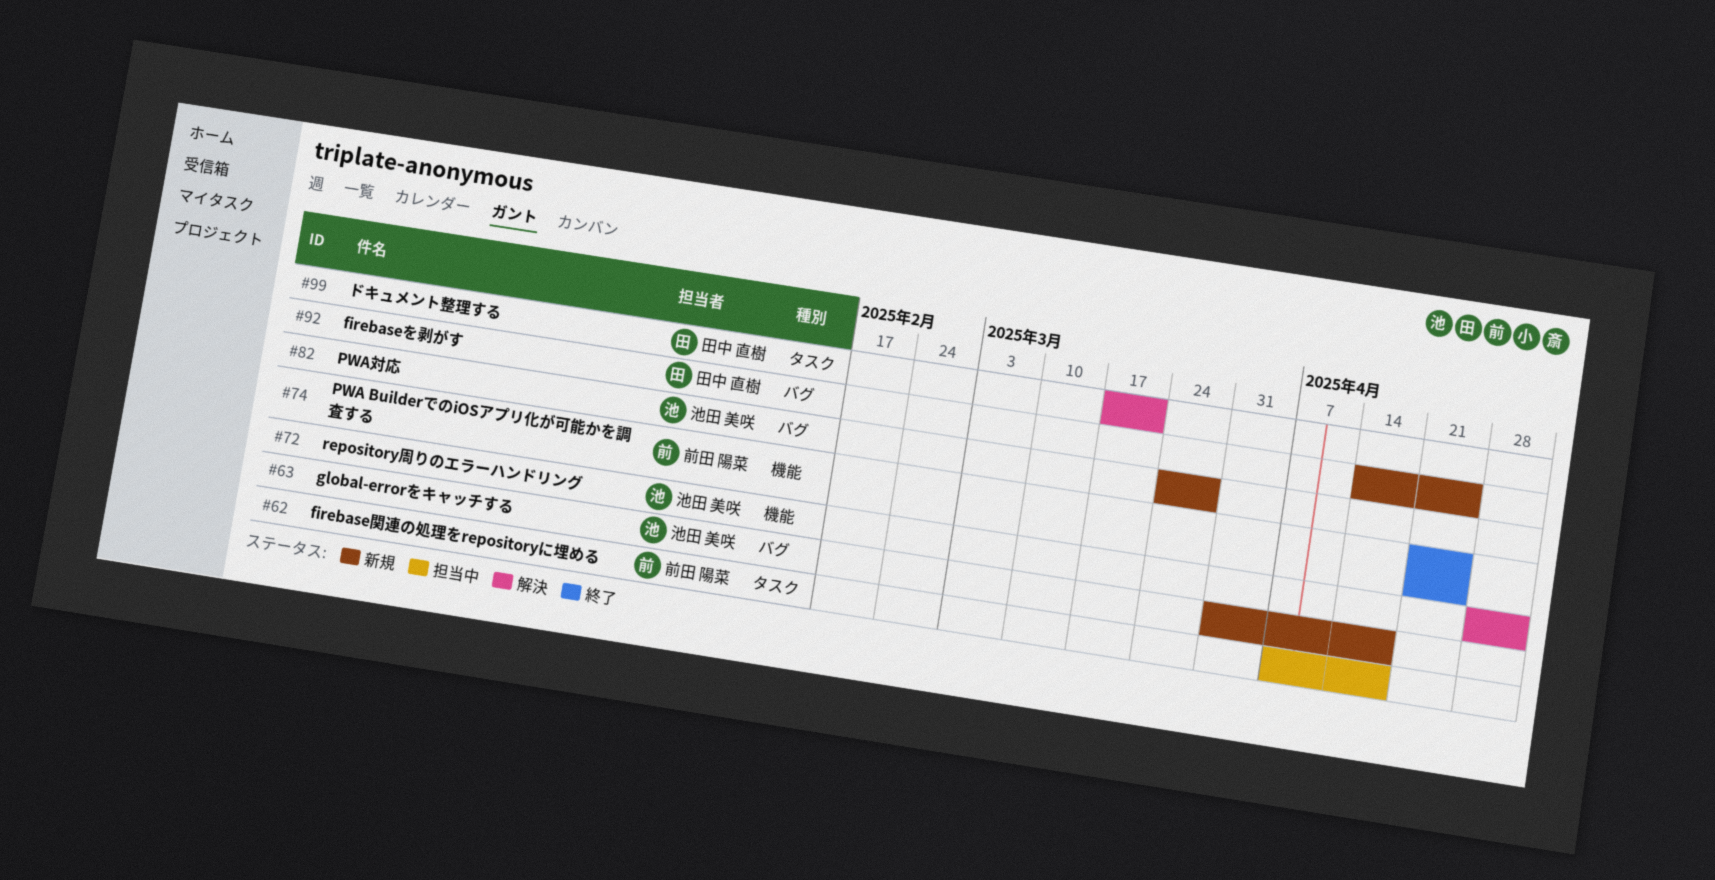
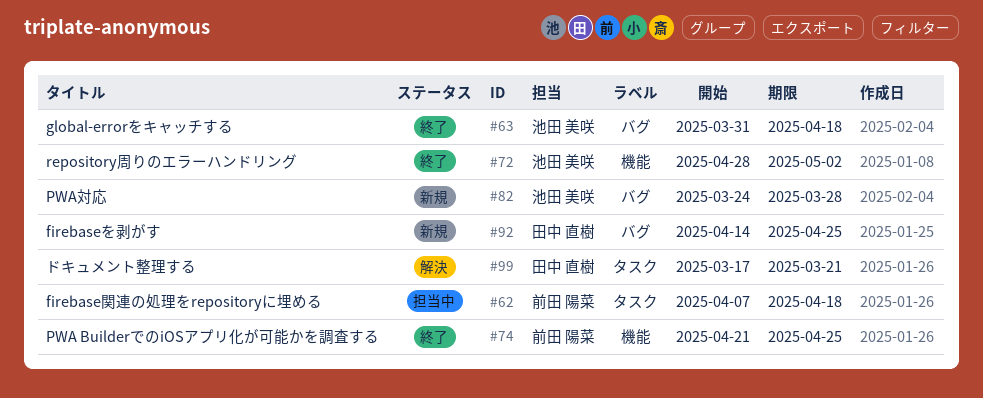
#63, status: 新規 -> 終了
#72, status: 解決 -> 終了

